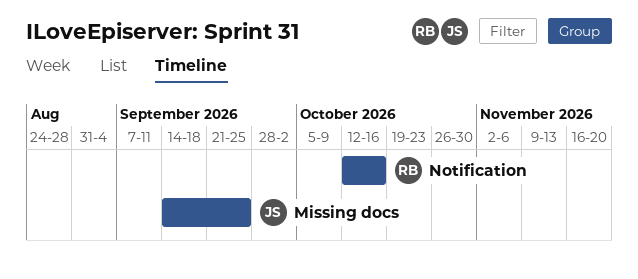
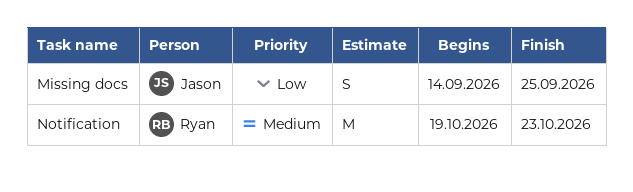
Notification, start: Oct 12 -> Oct 19
Notification, due: Oct 16 -> Oct 23

